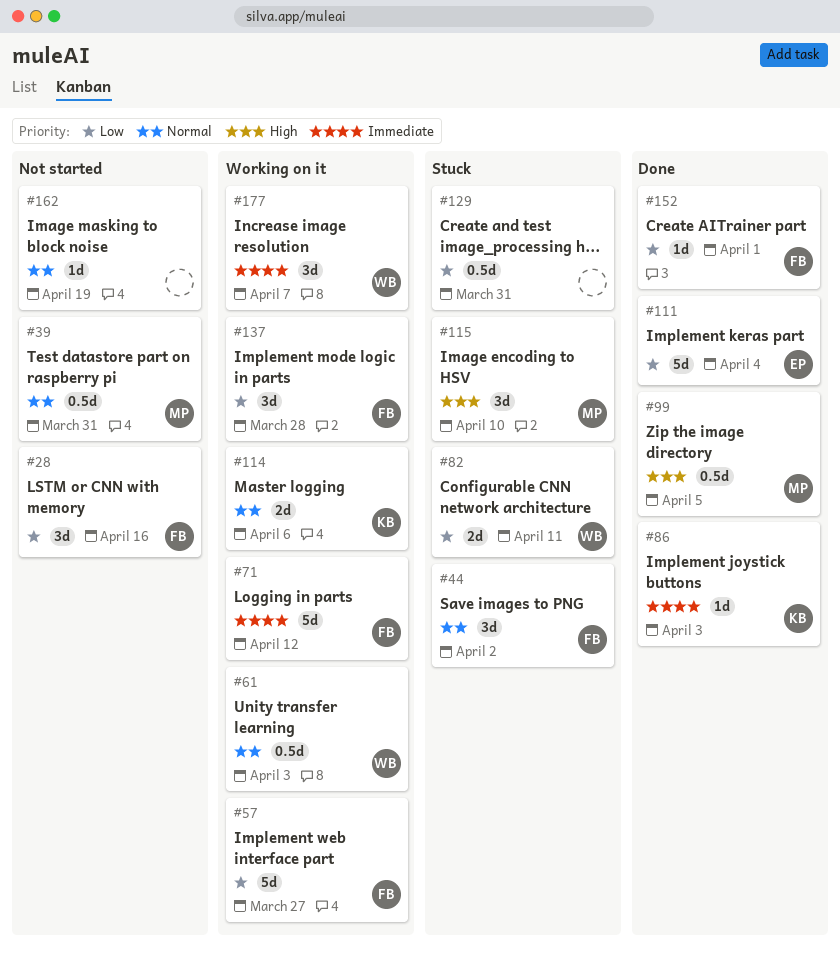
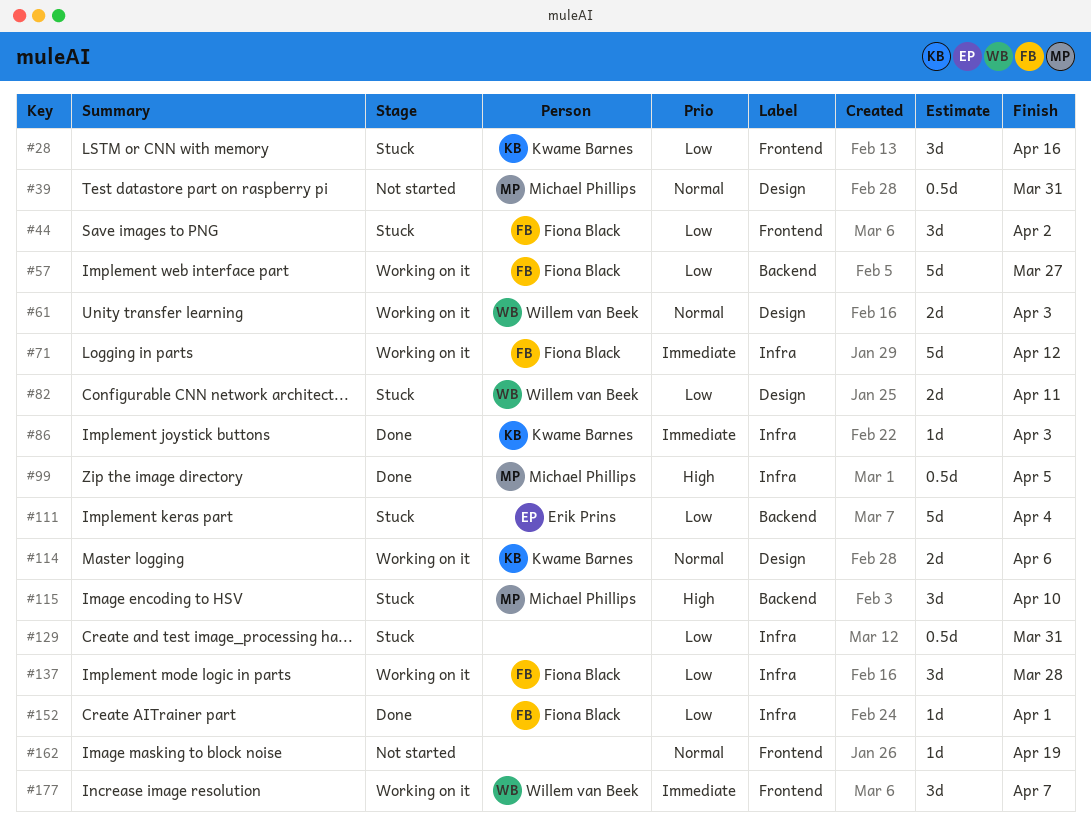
#28, status: Not started -> Stuck
#28, owner: Fiona Black -> Kwame Barnes
#44, priority: Normal -> Low
#61, estimate: 0.5d -> 2d
#111, status: Done -> Stuck

